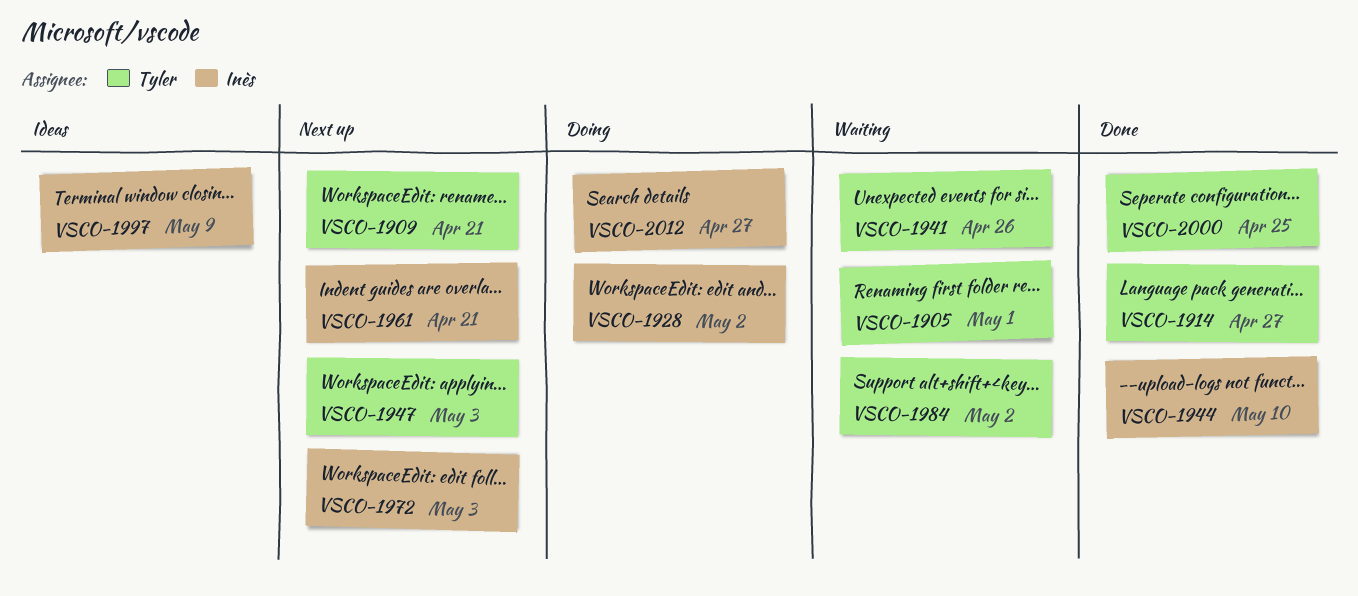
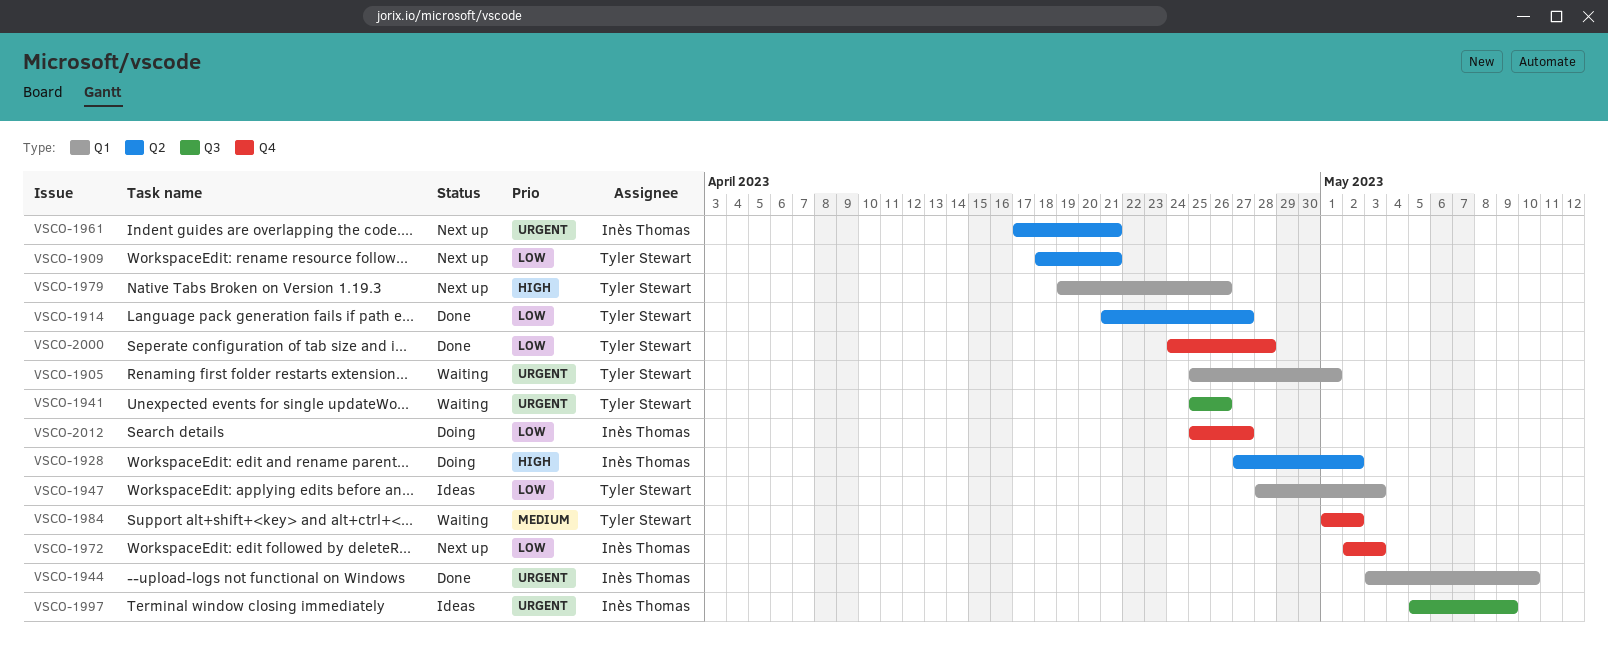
VSCO-1947, status: Next up -> Ideas
VSCO-1979: none -> present
VSCO-2000, due: Apr 25 -> Apr 28

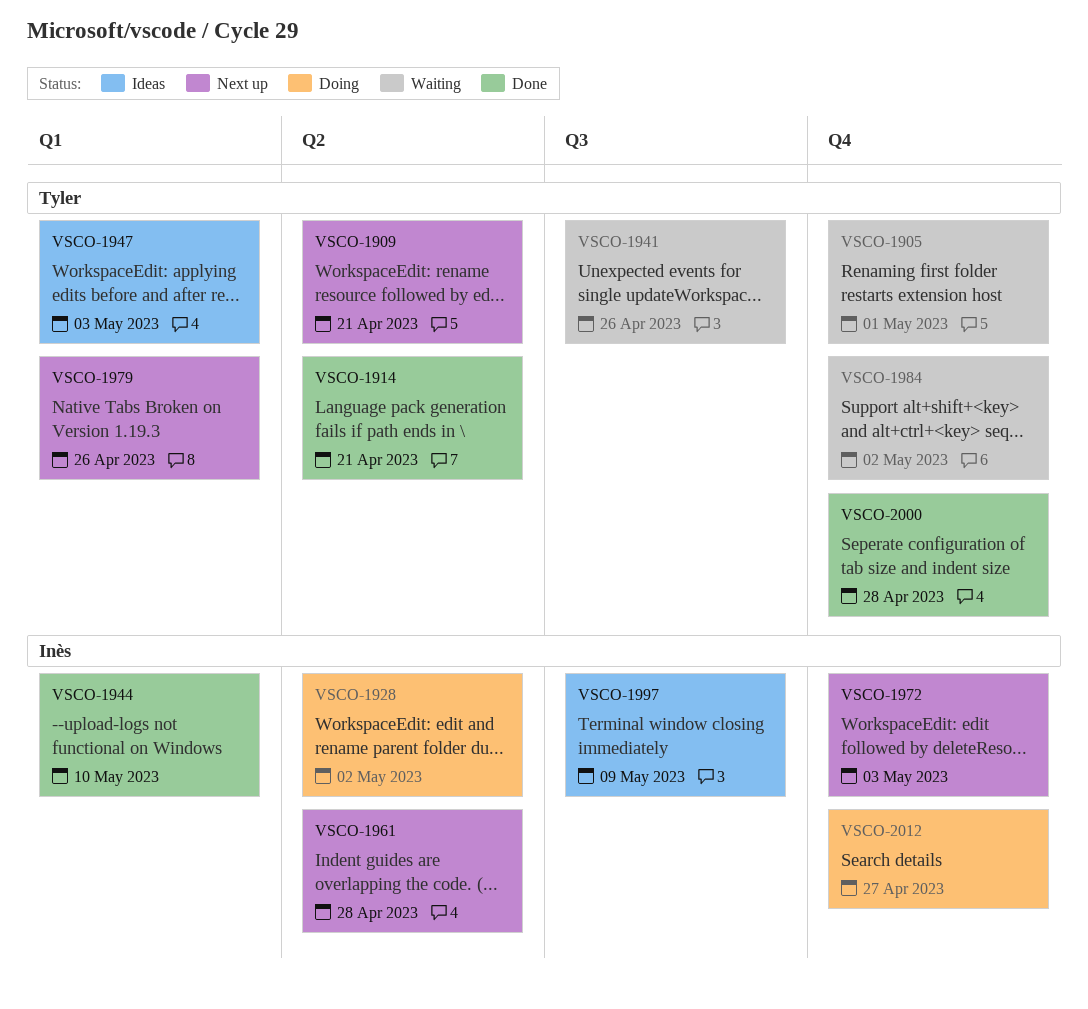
VSCO-1905, label: Q1 -> Q4
VSCO-1914, due: Apr 27 -> Apr 21
VSCO-1961, due: Apr 21 -> Apr 28

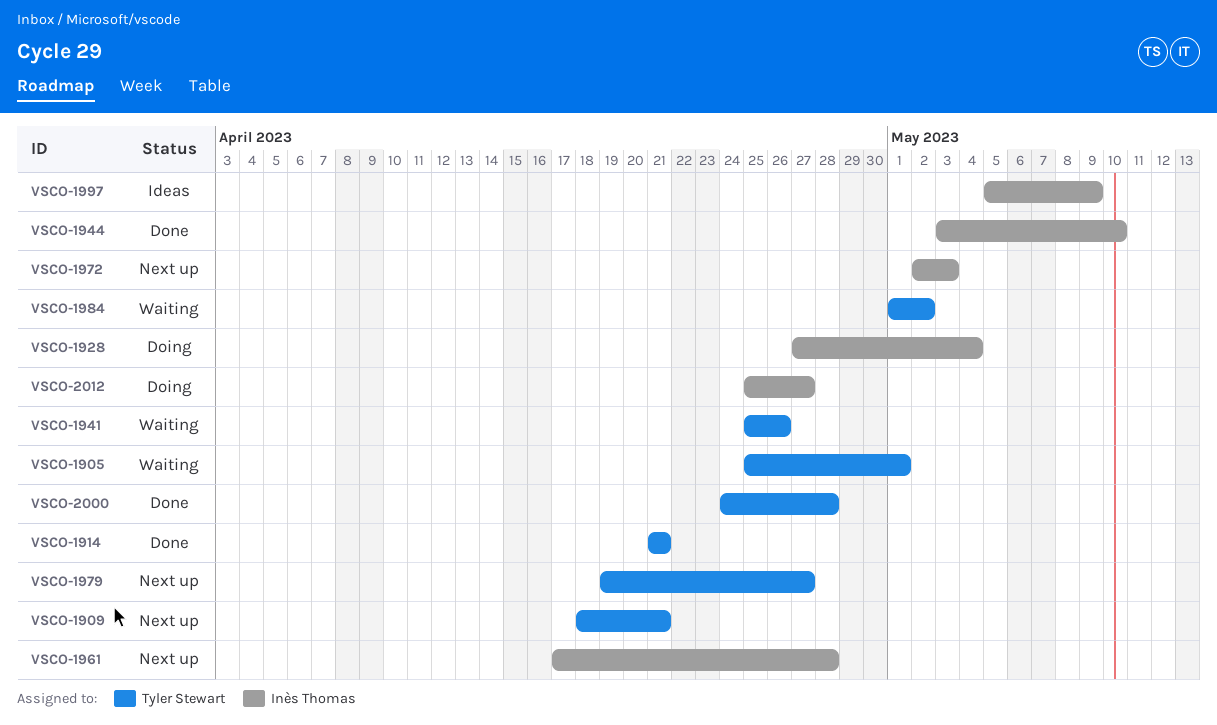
VSCO-1928, due: May 2 -> May 4
VSCO-1947: present -> none
VSCO-1979, due: Apr 26 -> Apr 27

